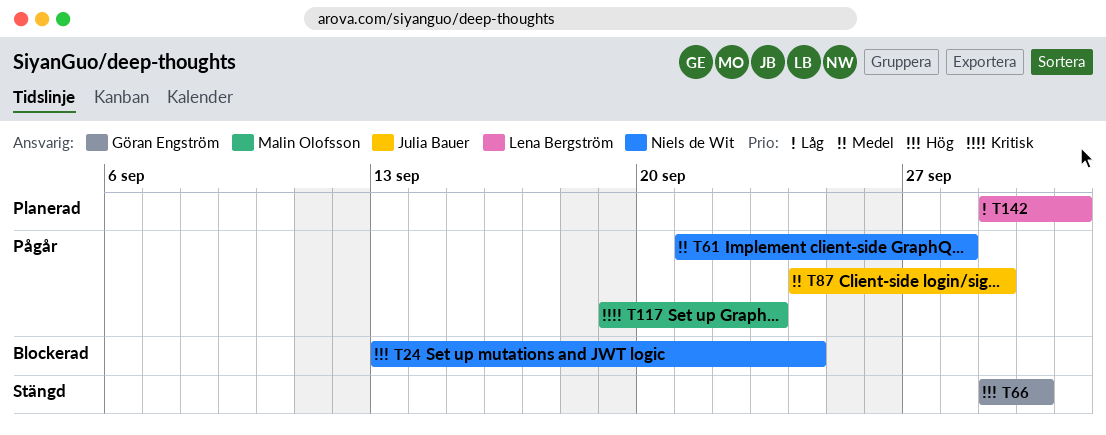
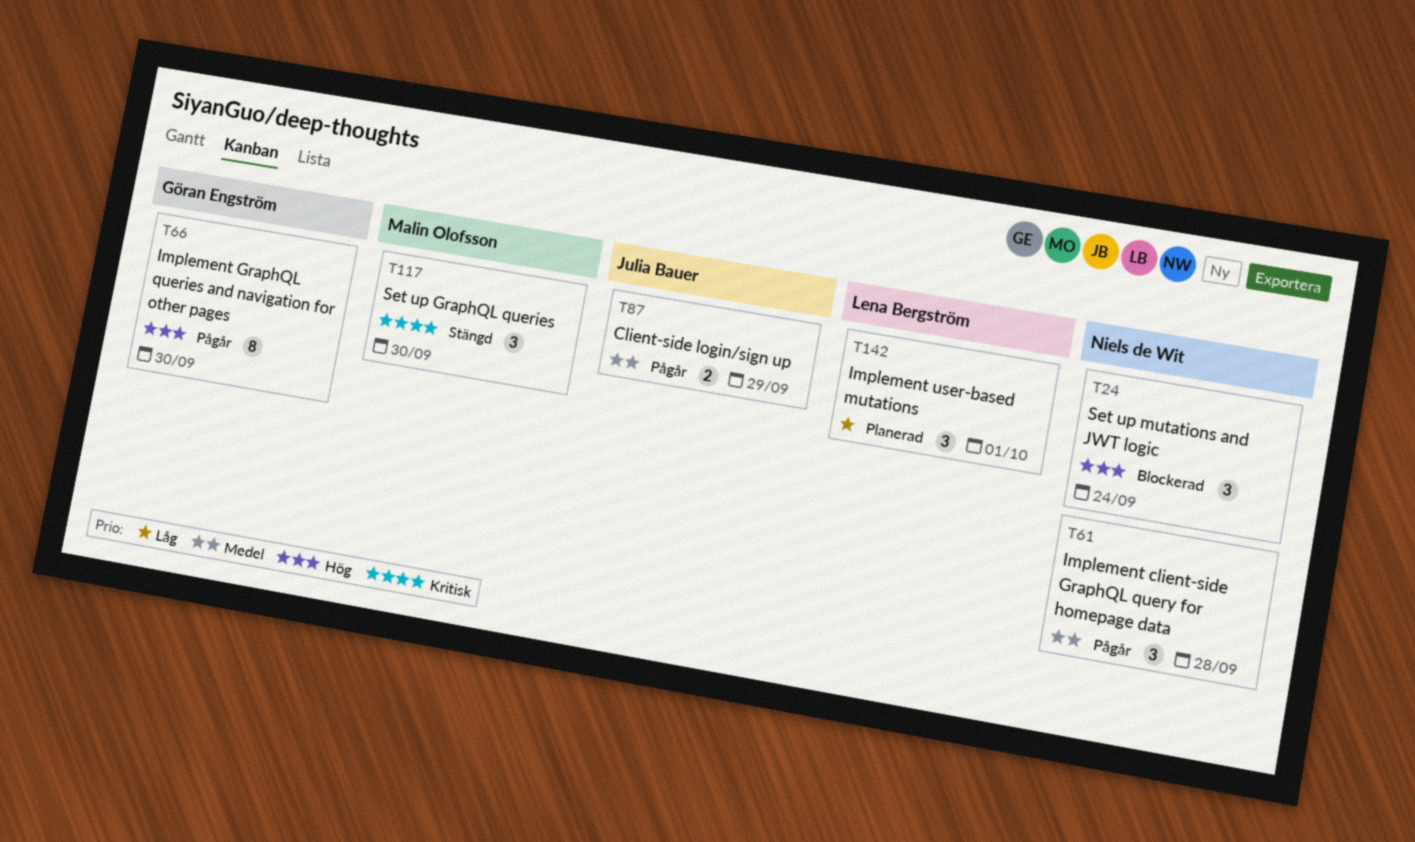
T66, status: Stängd -> Pågår
T117, status: Pågår -> Stängd
T117, due: Sep 23 -> Sep 30

